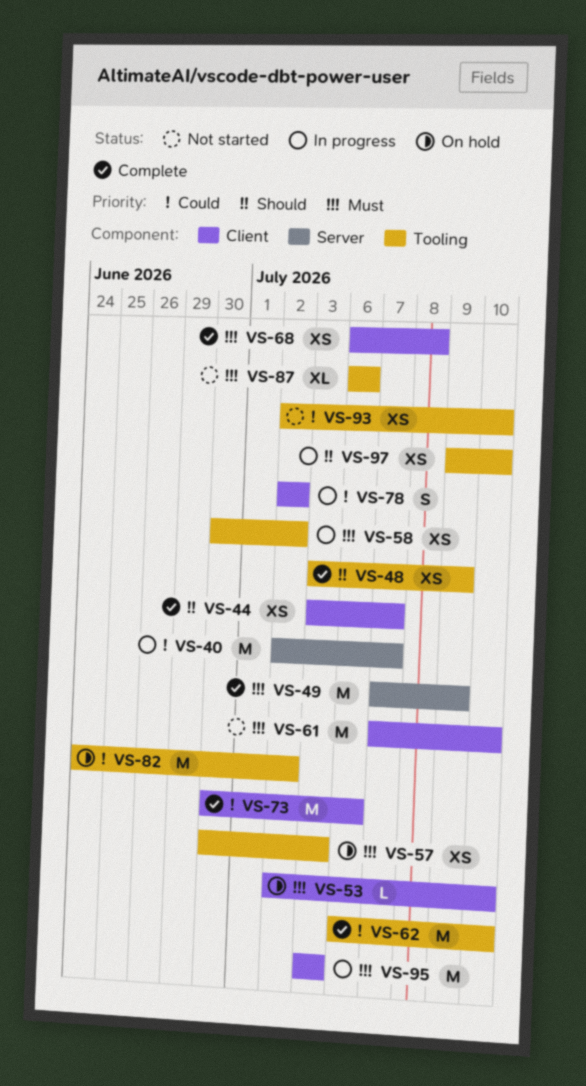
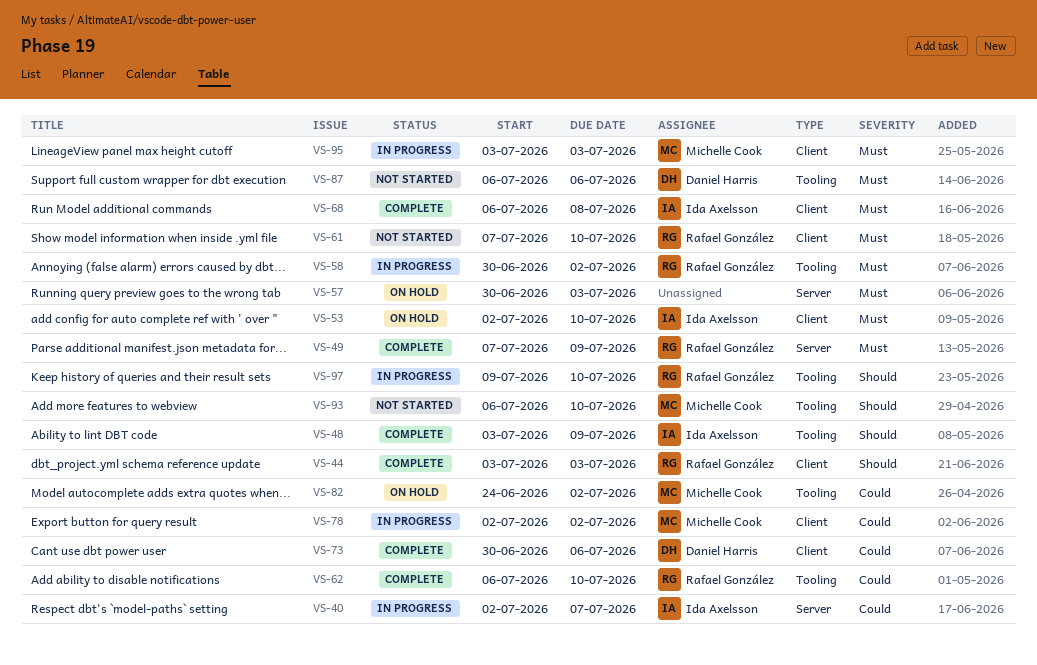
VS-44, due: Jul 7 -> Jul 3
VS-57, label: Tooling -> Server
VS-93, priority: Could -> Should
VS-93, start: Jul 2 -> Jul 6

